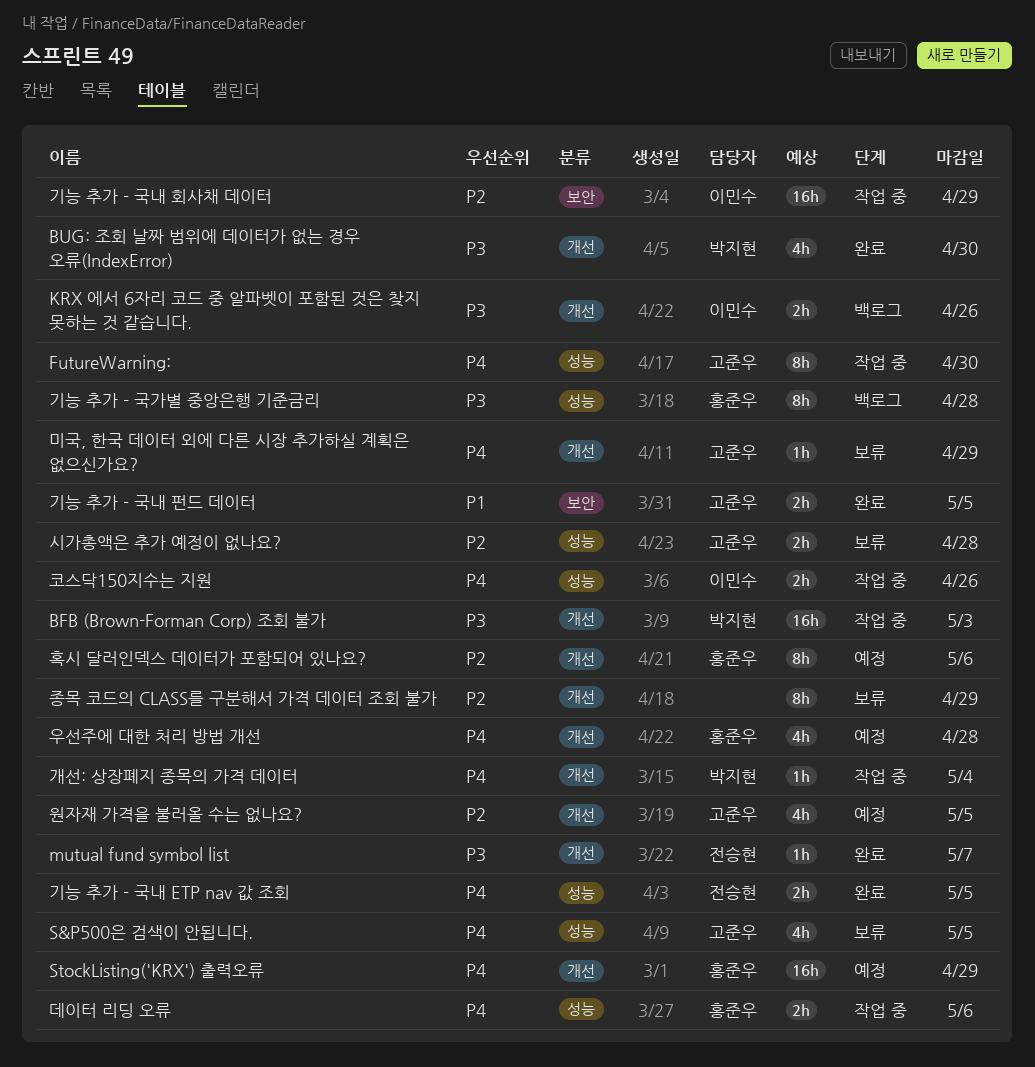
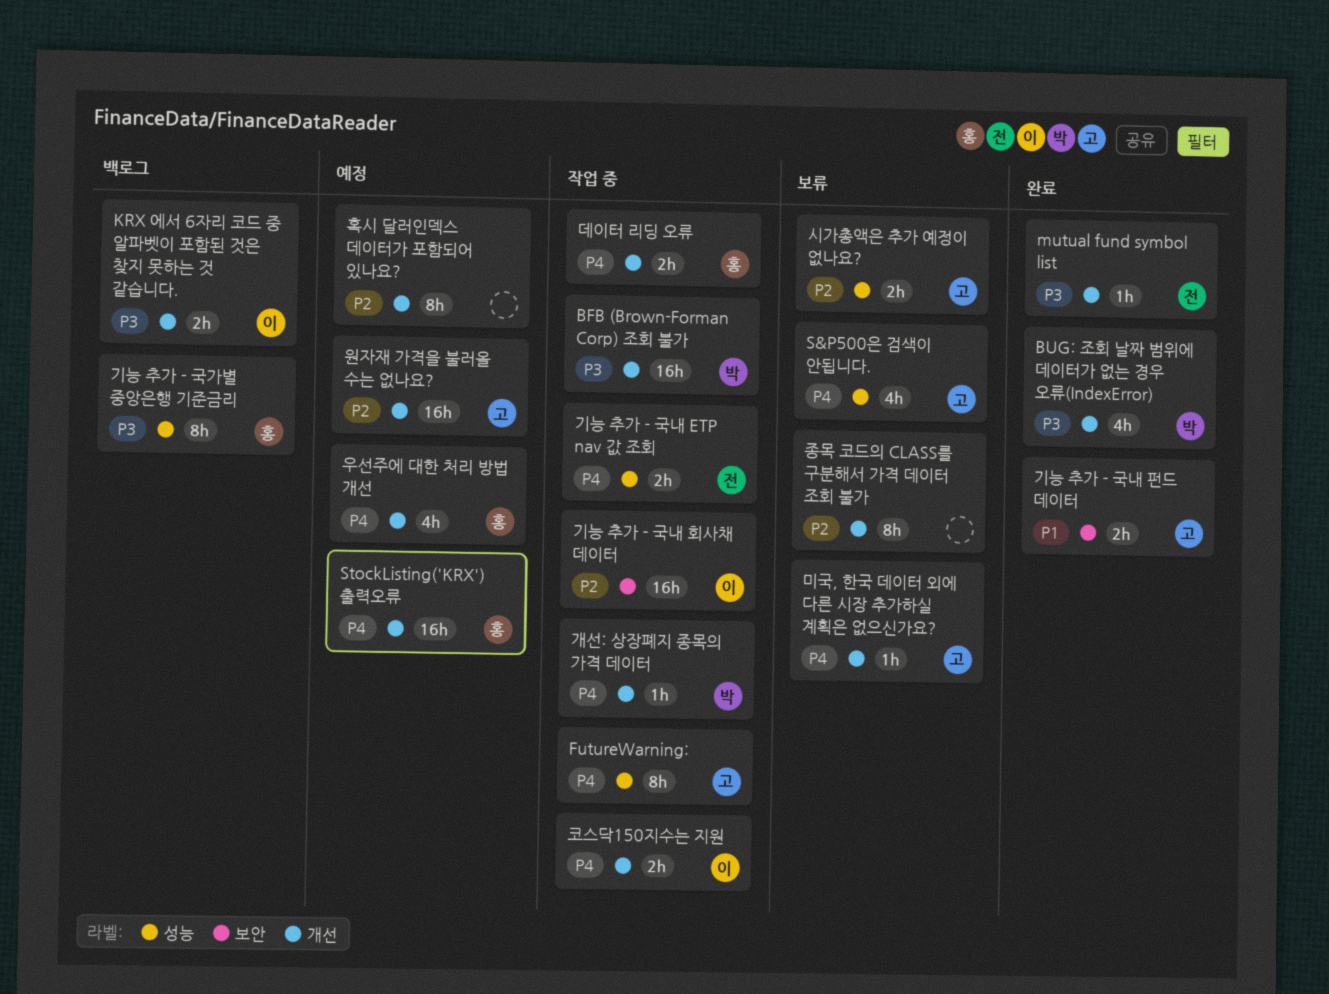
기능 추가 - 국내 ETP nav 값 조회, status: 완료 -> 작업 중
데이터 리딩 오류, label: 성능 -> 개선
원자재 가격을 불러올 수는 없나요?, estimate: 4h -> 16h
코스닥150지수는 지원, label: 성능 -> 개선
혹시 달러인덱스 데이터가 포함되어 있나요?, owner: 홍준우 -> none

